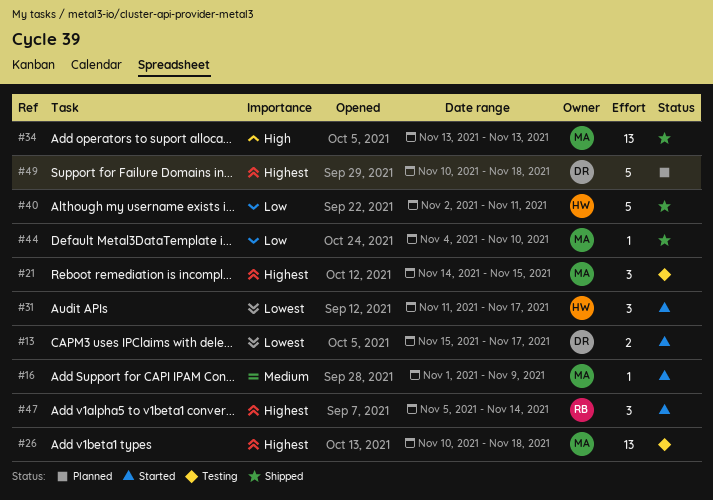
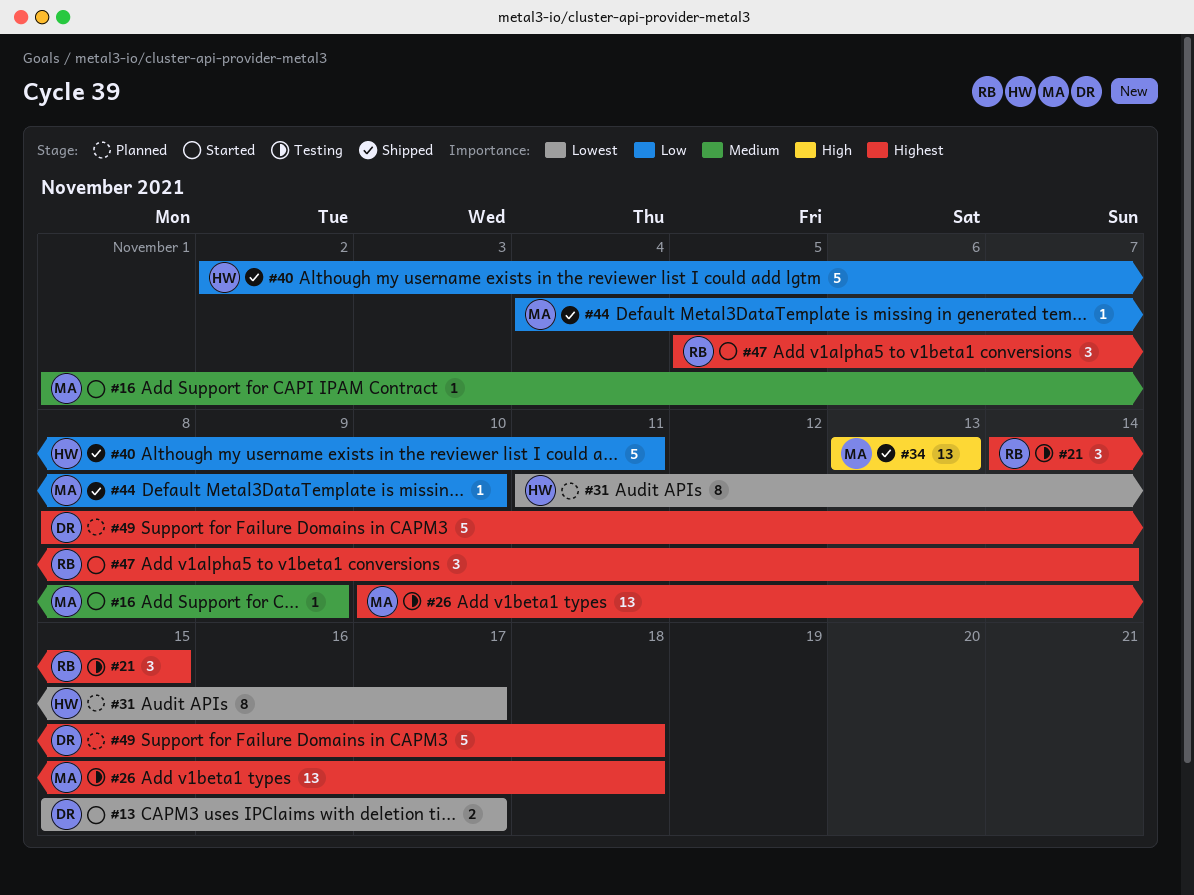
#21, owner: MA -> RB
#31, status: Started -> Planned
#31, estimate: 3 -> 8
#49, start: Nov 10 -> Nov 8

